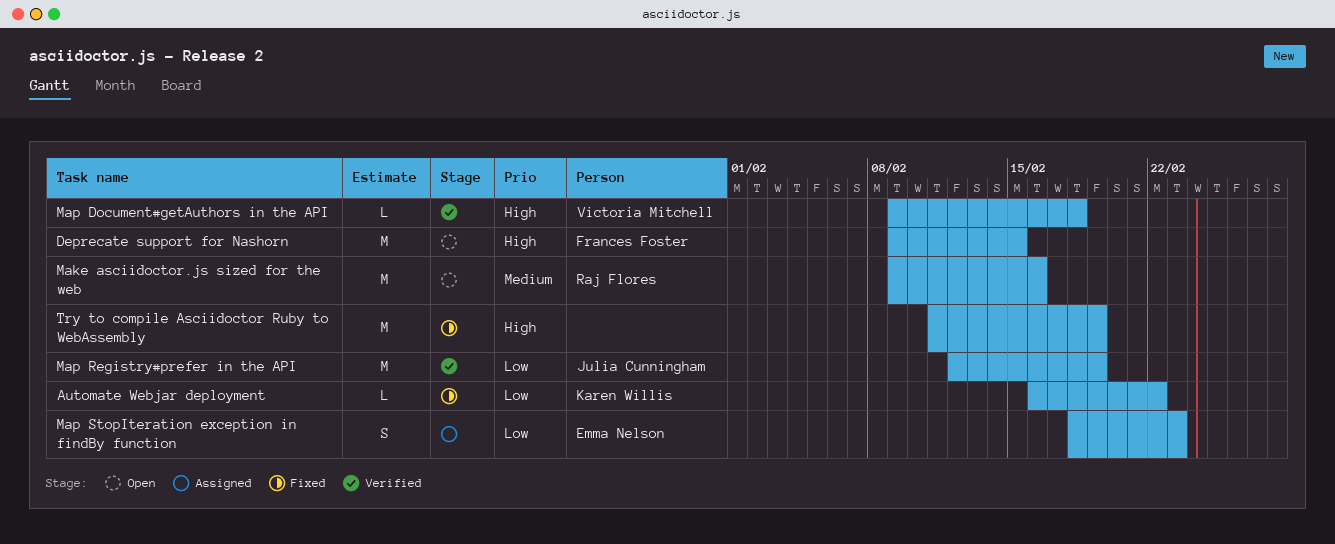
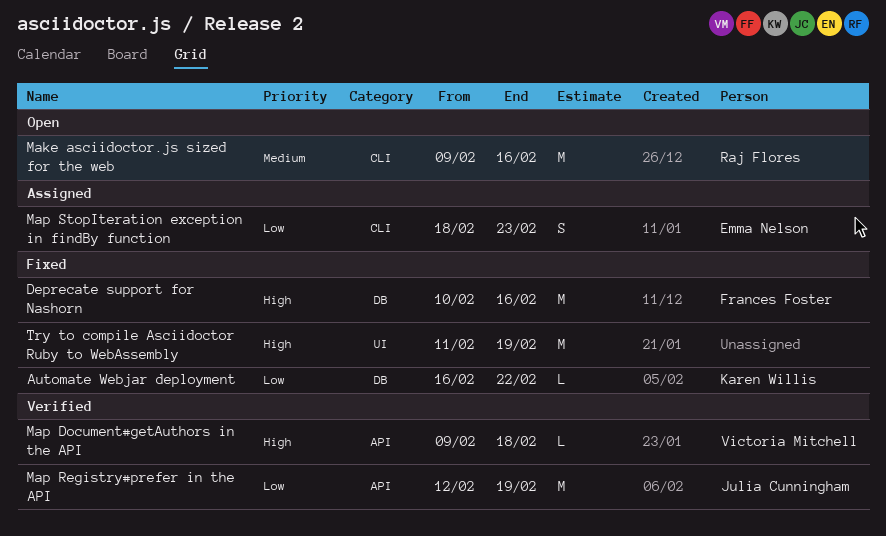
Deprecate support for Nashorn, status: Open -> Fixed
Deprecate support for Nashorn, start: Feb 9 -> Feb 10
Deprecate support for Nashorn, due: Feb 15 -> Feb 16

